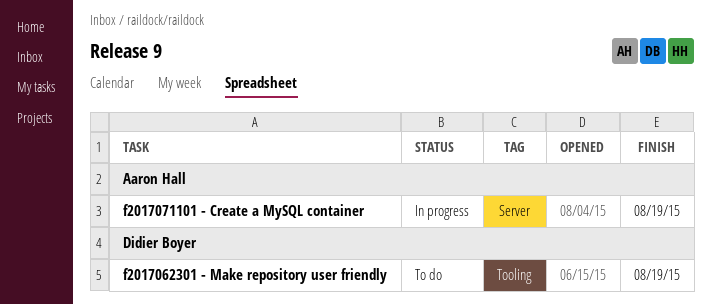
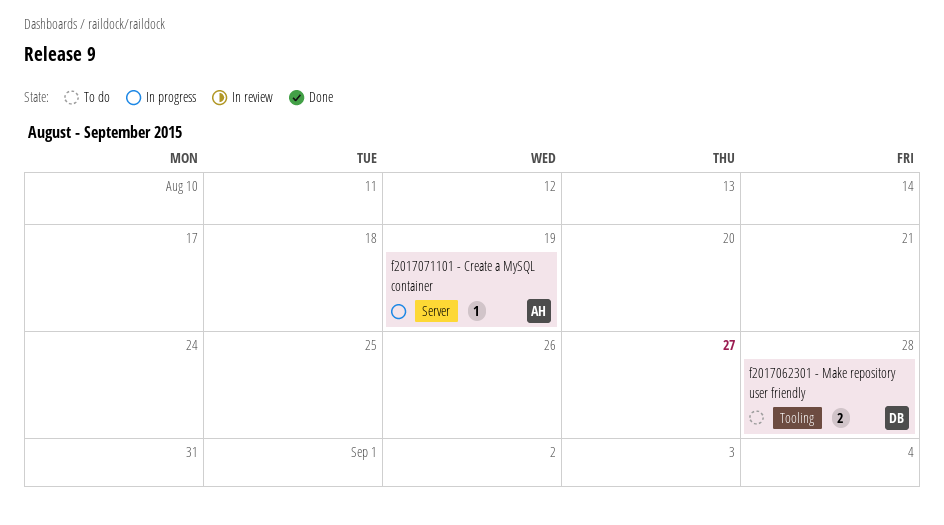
f2017062301 - Make repository user friendly, due: Aug 19 -> Aug 28

